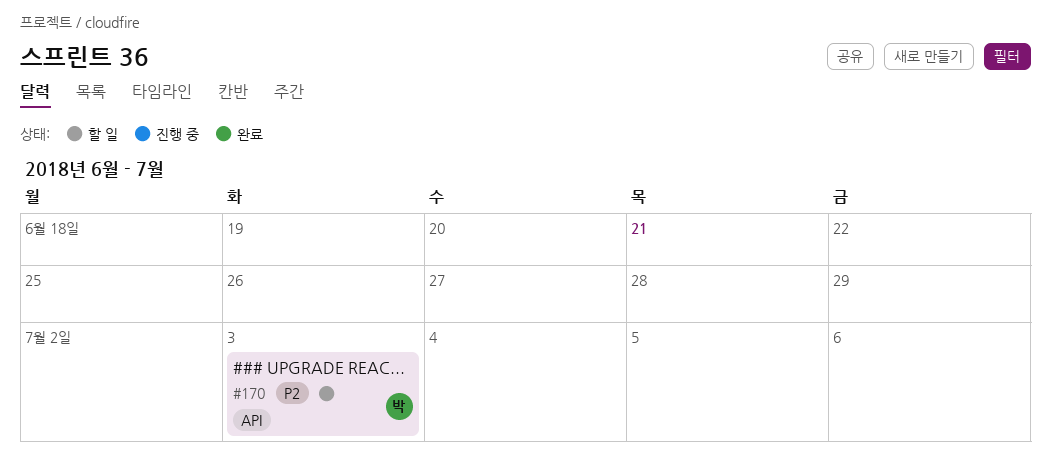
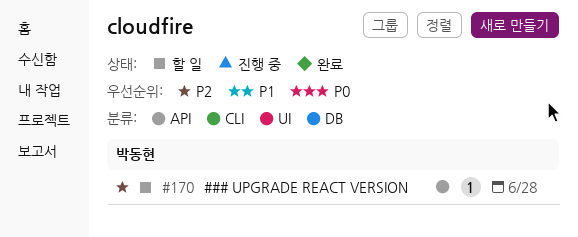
#170, due: Jul 3 -> Jun 28

